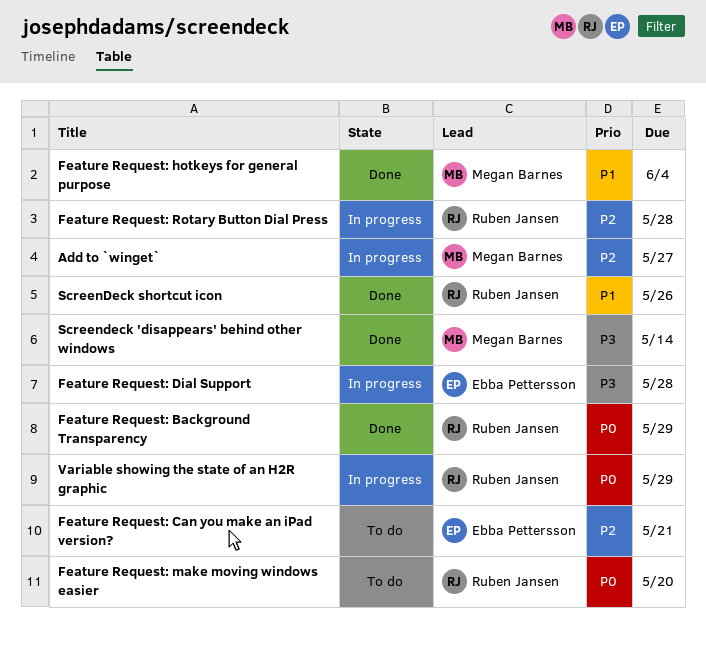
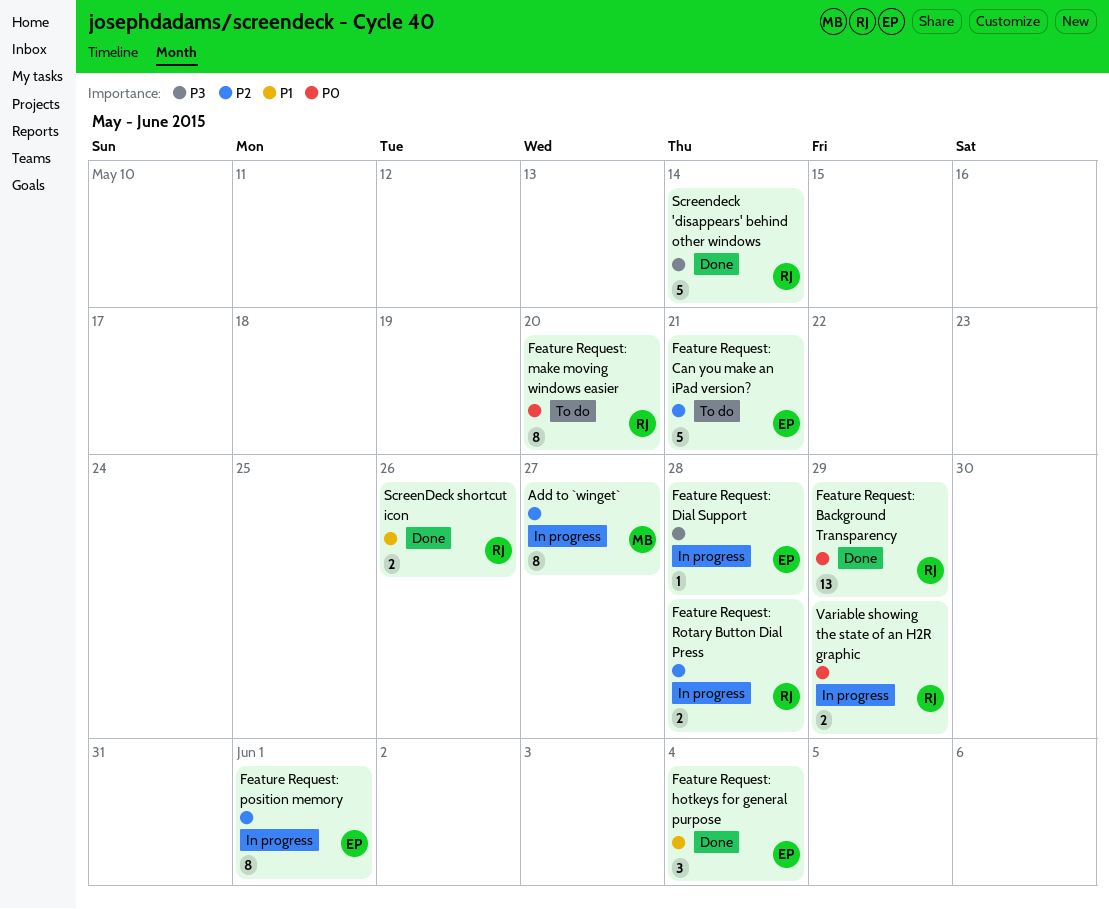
Feature Request: hotkeys for general purpose, owner: Megan Barnes -> Ebba Pettersson
Feature Request: position memory: none -> present
Screendeck 'disappears' behind other windows, owner: Megan Barnes -> Ruben Jansen

